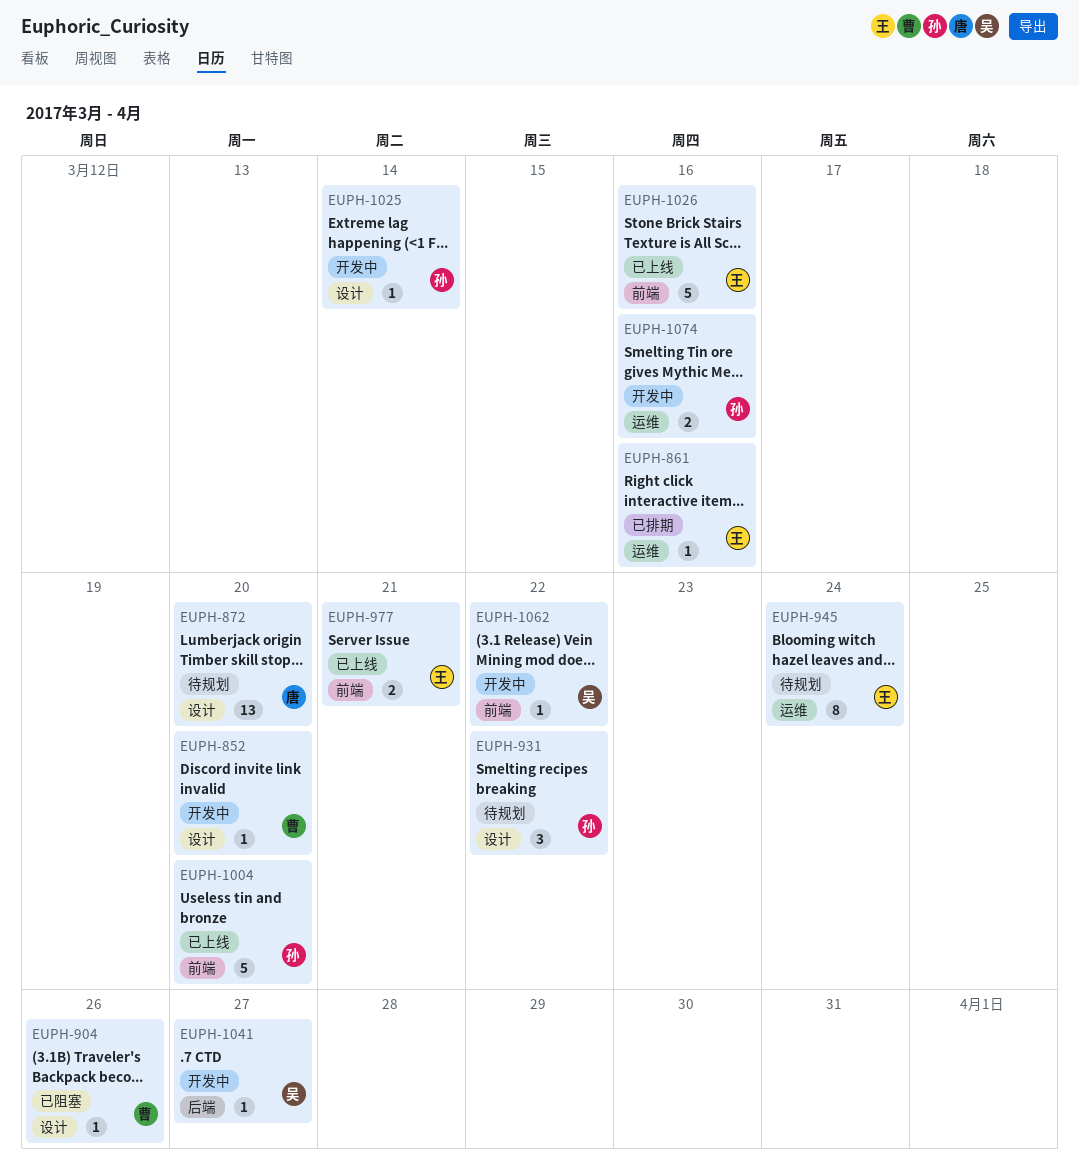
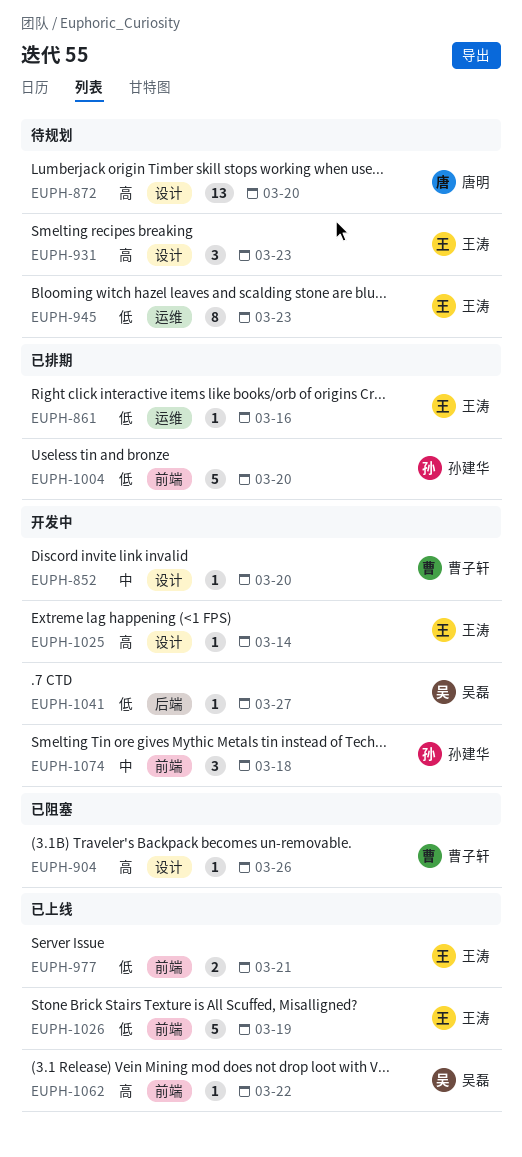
EUPH-931, owner: 孙建华 -> 王涛
EUPH-931, due: Mar 22 -> Mar 23
EUPH-945, due: Mar 24 -> Mar 23
EUPH-1004, status: 已上线 -> 已排期
EUPH-1025, owner: 孙建华 -> 王涛
EUPH-1026, due: Mar 16 -> Mar 19
EUPH-1062, status: 开发中 -> 已上线
EUPH-1074, label: 运维 -> 前端
EUPH-1074, estimate: 2 -> 3
EUPH-1074, due: Mar 16 -> Mar 18

